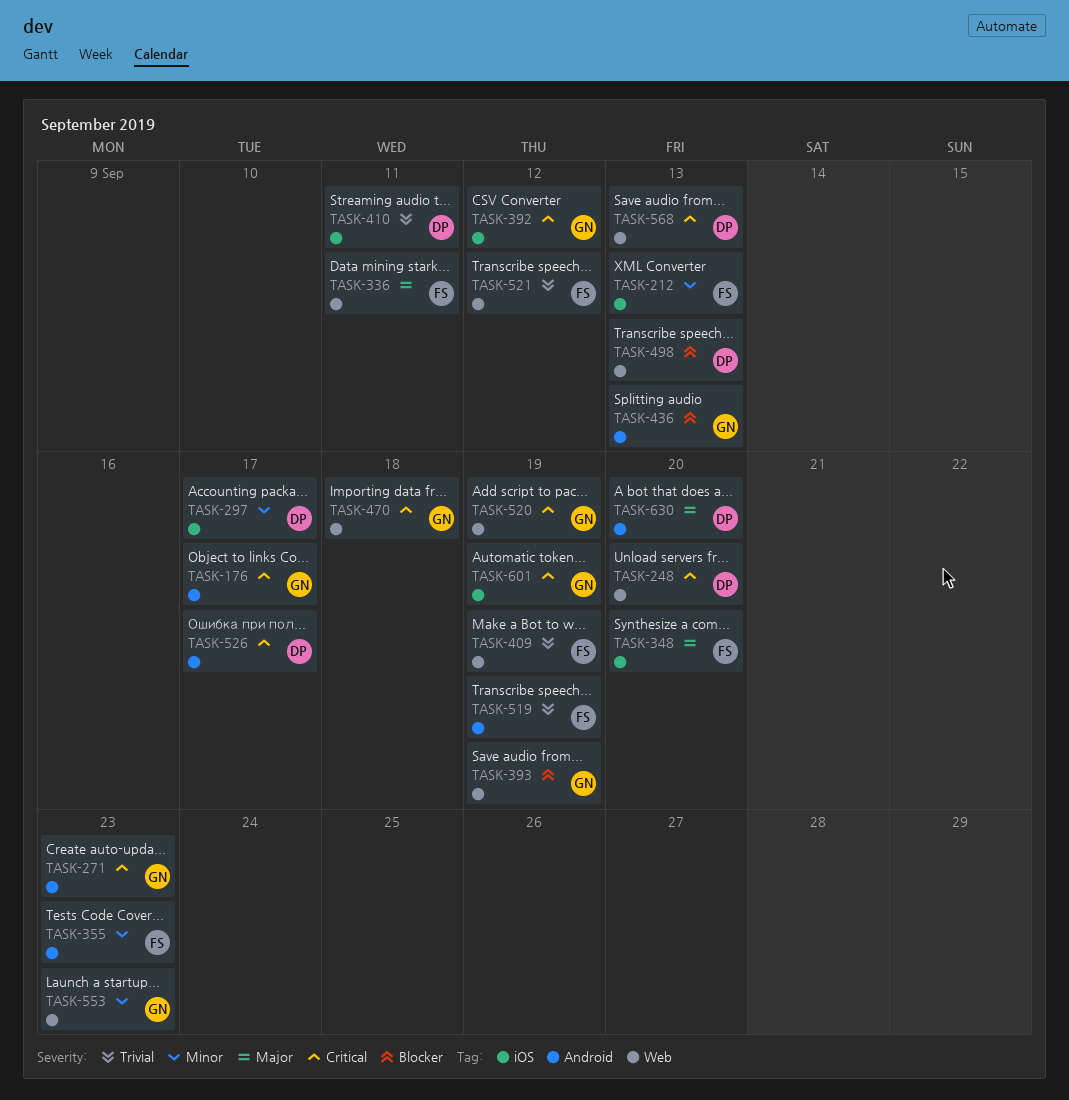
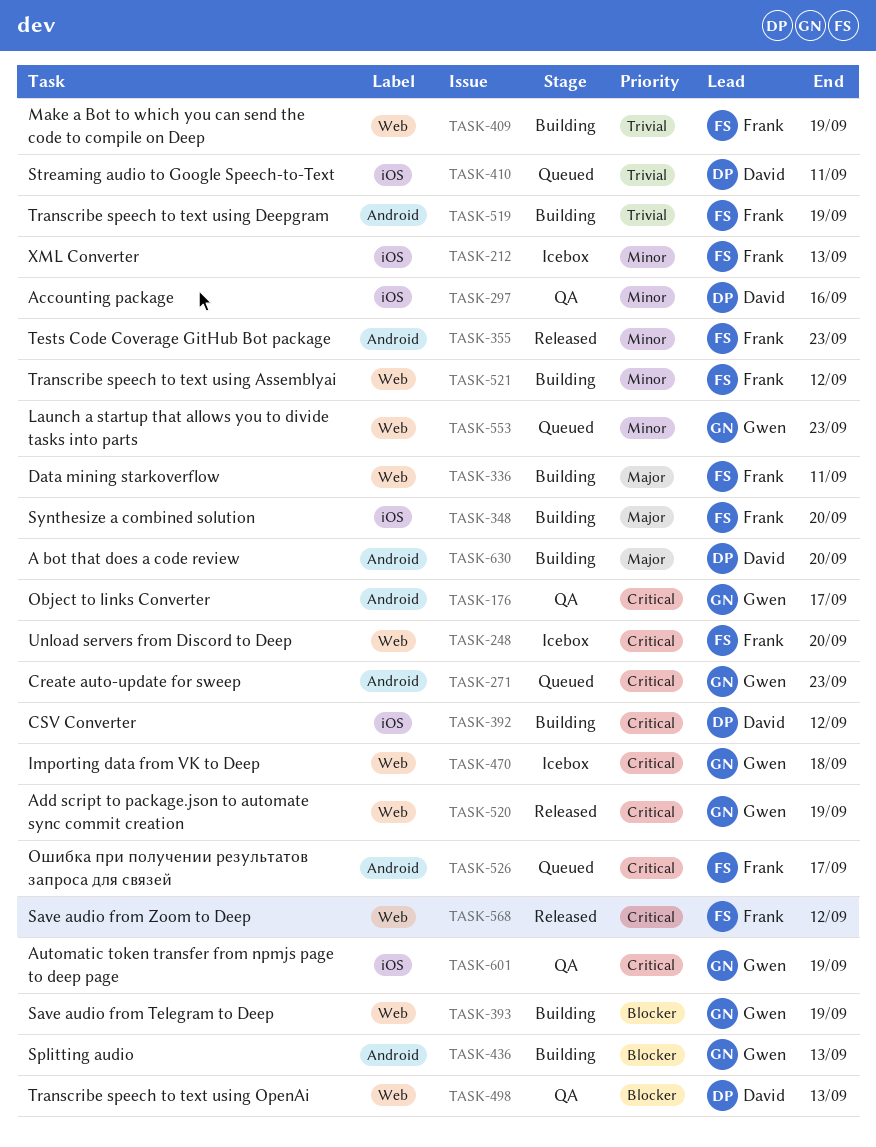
TASK-248, owner: David -> Frank
TASK-297, due: Sep 17 -> Sep 16
TASK-392, owner: Gwen -> David
TASK-521, priority: Trivial -> Minor
TASK-526, owner: David -> Frank
TASK-568, owner: David -> Frank
TASK-568, due: Sep 13 -> Sep 12

